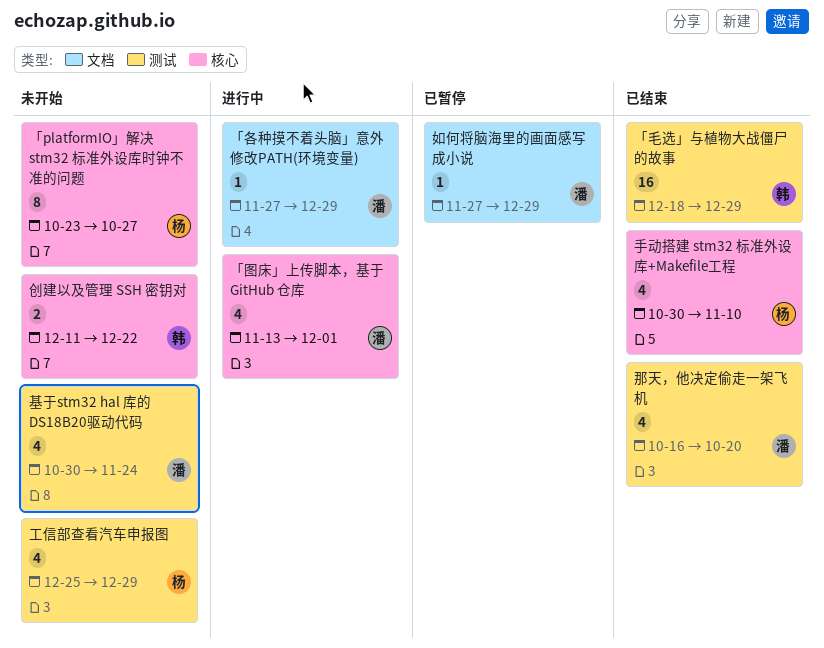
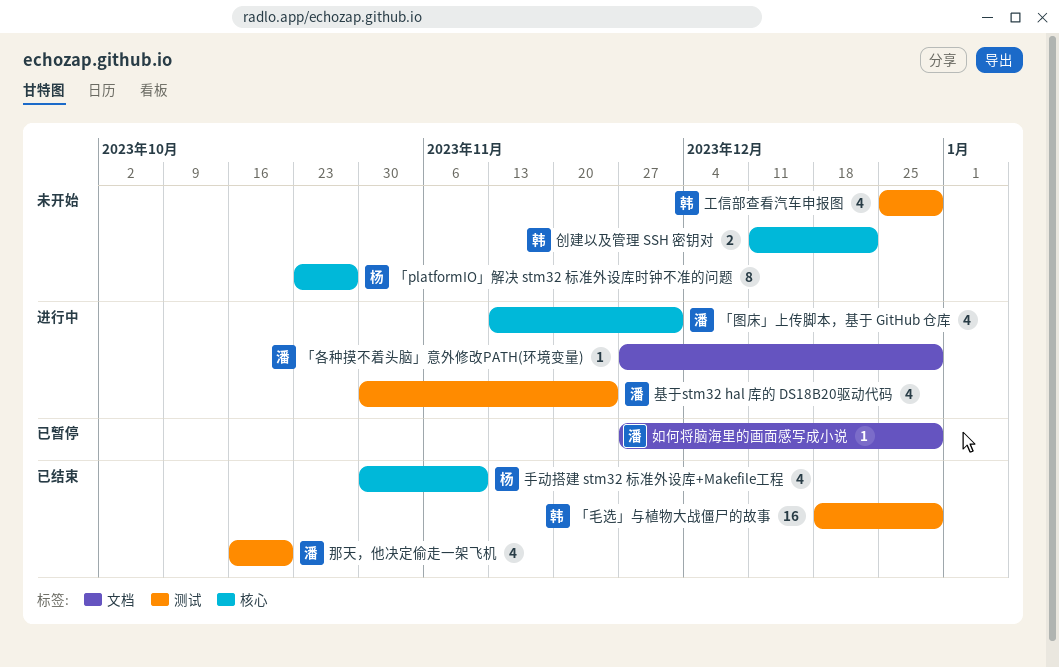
基于stm32 hal 库的 DS18B20驱动代码, status: 未开始 -> 进行中
工信部查看汽车申报图, owner: 杨 -> 韩

